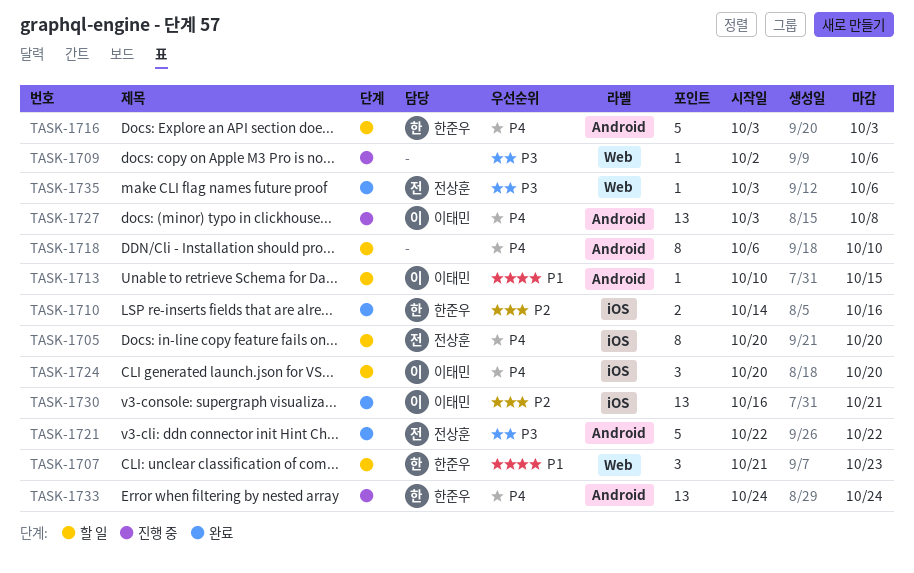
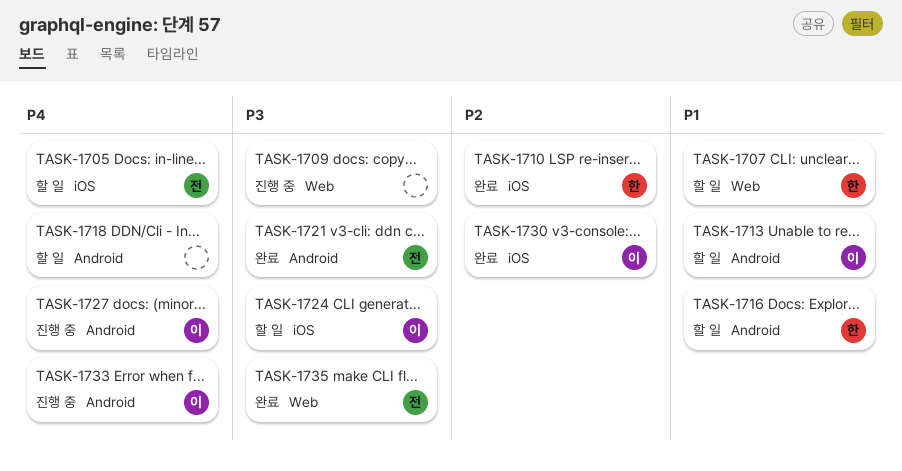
TASK-1716, priority: P4 -> P1
TASK-1724, priority: P4 -> P3
TASK-1733, owner: 한준우 -> 이태민

